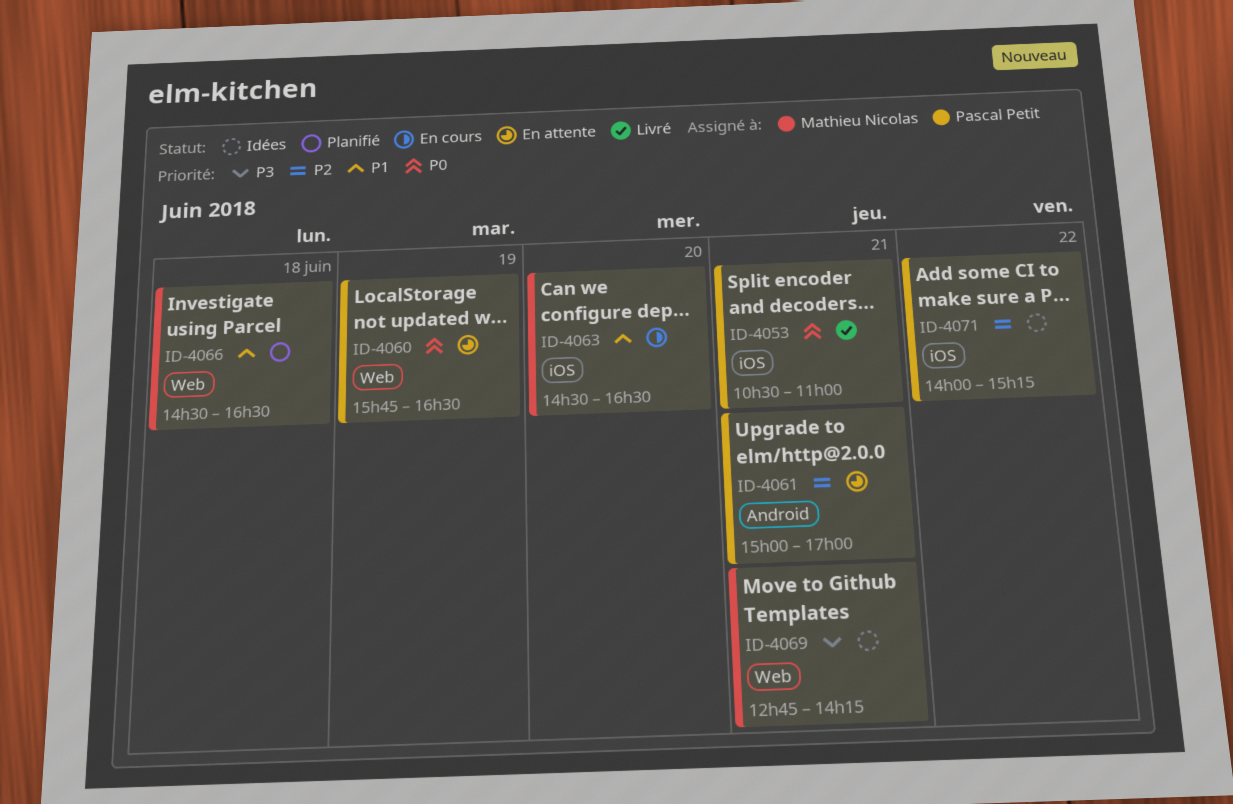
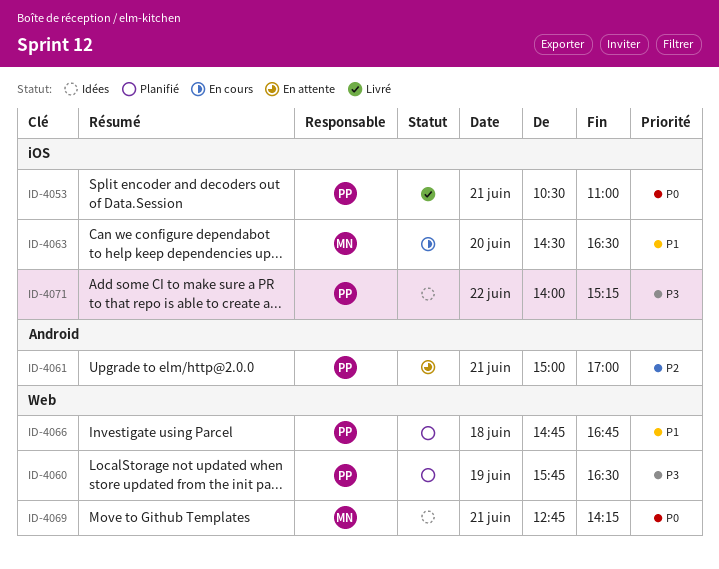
ID-4060, status: En attente -> Planifié
ID-4060, priority: P0 -> P3
ID-4066, owner: Mathieu Nicolas -> Pascal Petit
ID-4066, begins: 14:30 -> 14:45
ID-4066, ends: 16:30 -> 16:45
ID-4069, priority: P3 -> P0
ID-4071, priority: P2 -> P3

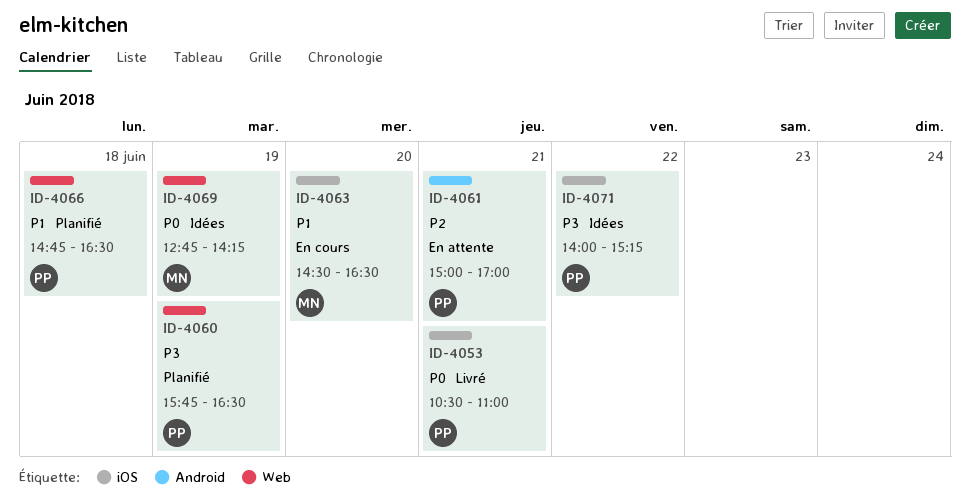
ID-4066, ends: 16:45 -> 16:30
ID-4069, day: Jun 21 -> Jun 19

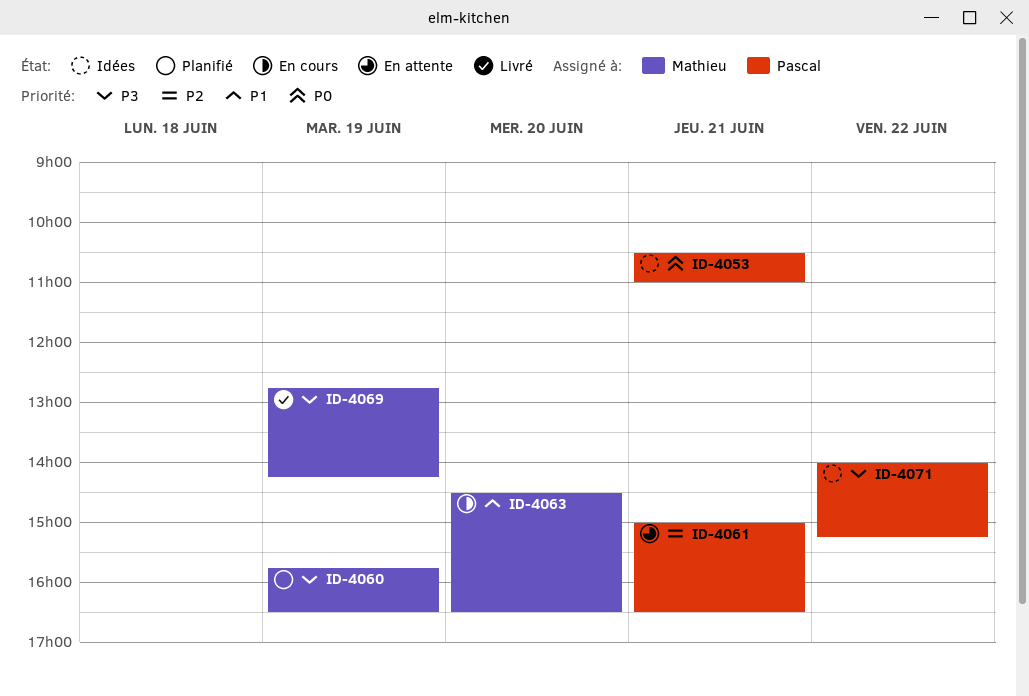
ID-4053, status: Livré -> Idées
ID-4060, owner: Pascal -> Mathieu
ID-4061, ends: 17:00 -> 16:30
ID-4066: present -> none
ID-4069, status: Idées -> Livré
ID-4069, priority: P0 -> P3

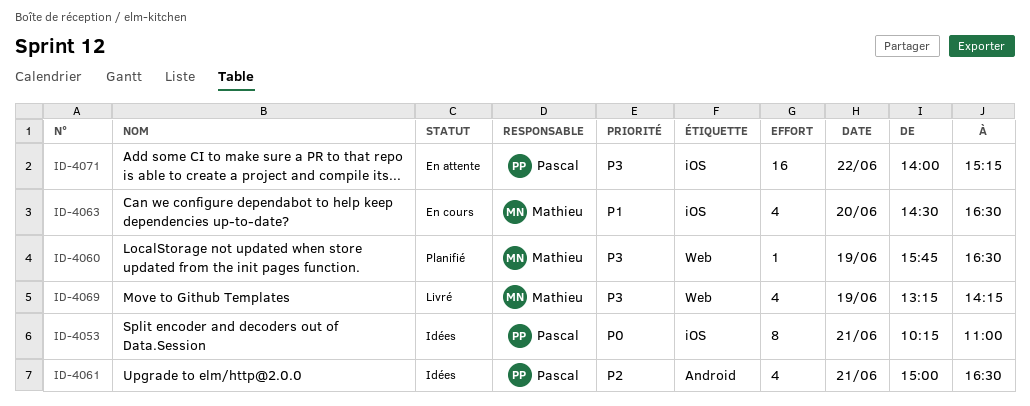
ID-4053, begins: 10:30 -> 10:15
ID-4061, status: En attente -> Idées
ID-4069, begins: 12:45 -> 13:15
ID-4071, status: Idées -> En attente

